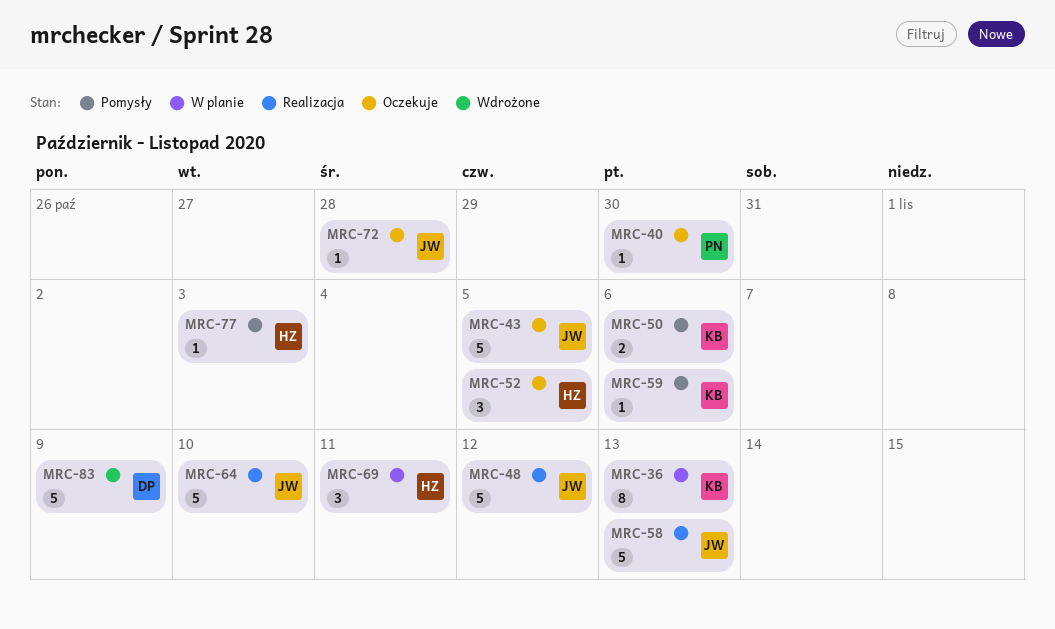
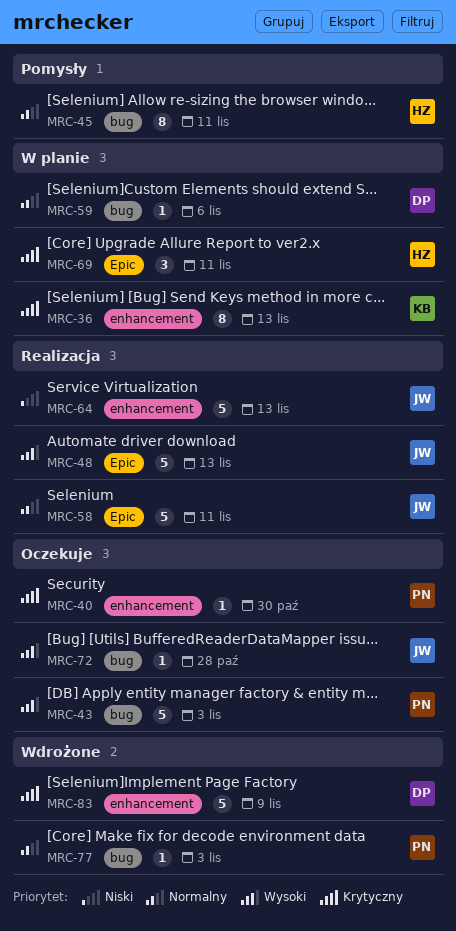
MRC-43, owner: JW -> PN
MRC-43, due: Nov 5 -> Nov 3
MRC-45: none -> present
MRC-48, due: Nov 12 -> Nov 13
MRC-50: present -> none
MRC-52: present -> none
MRC-58, due: Nov 13 -> Nov 11
MRC-59, status: Pomysły -> W planie
MRC-59, owner: KB -> DP
MRC-64, due: Nov 10 -> Nov 13
MRC-77, status: Pomysły -> Wdrożone
MRC-77, owner: HZ -> PN

